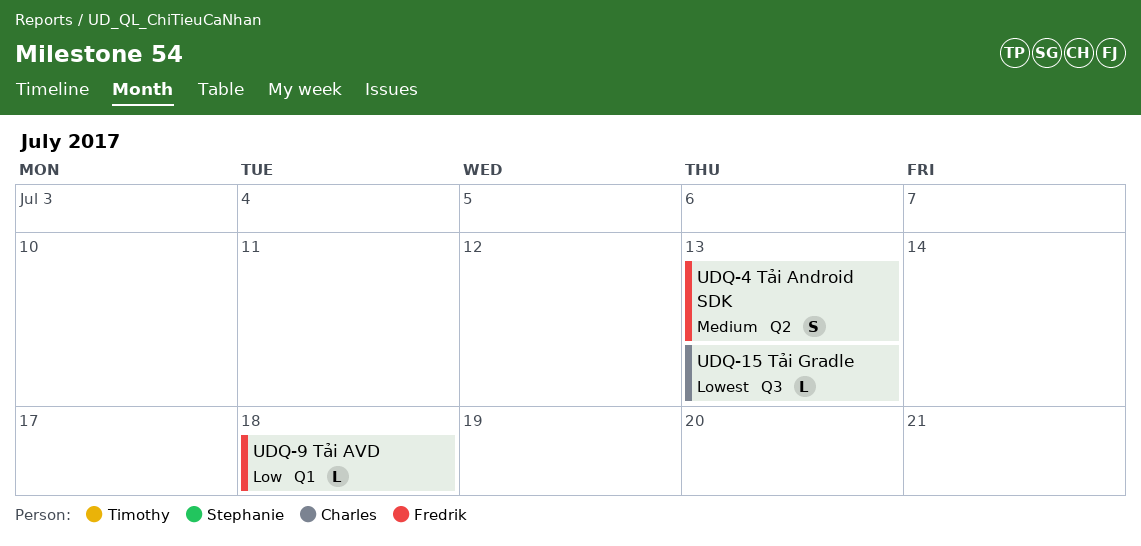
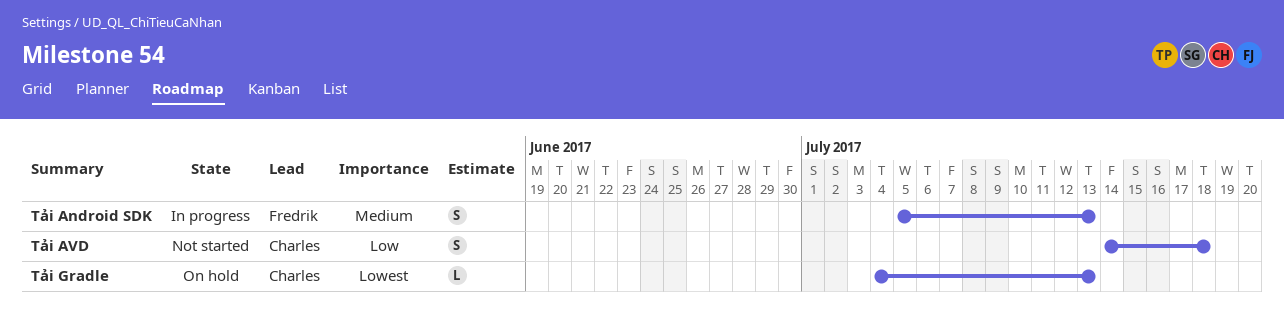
Tải AVD, owner: Fredrik -> Charles
Tải AVD, estimate: L -> S

